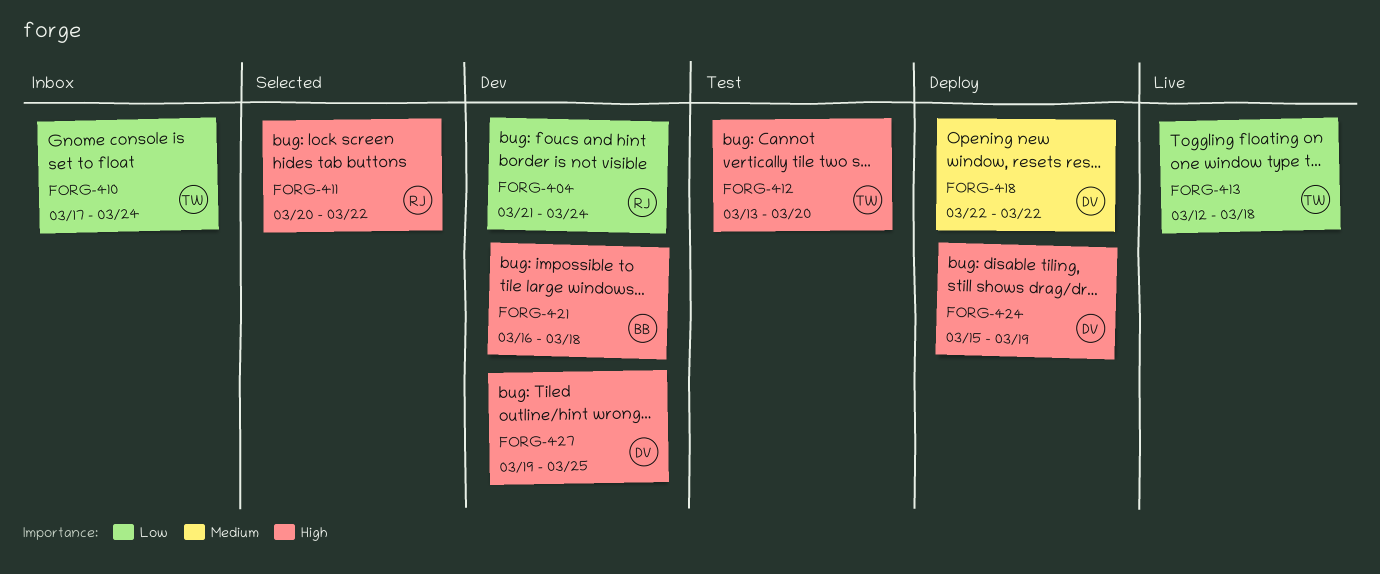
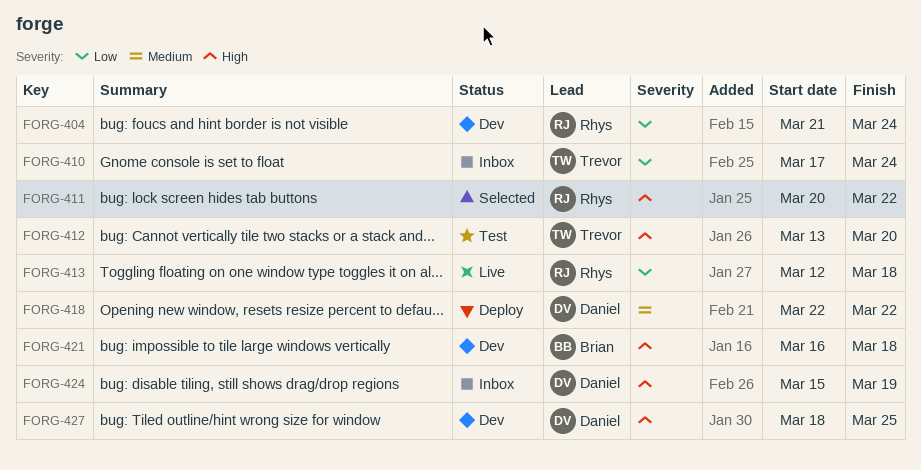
FORG-413, owner: Trevor -> Rhys
FORG-424, status: Deploy -> Inbox
FORG-427, start: Mar 19 -> Mar 18

